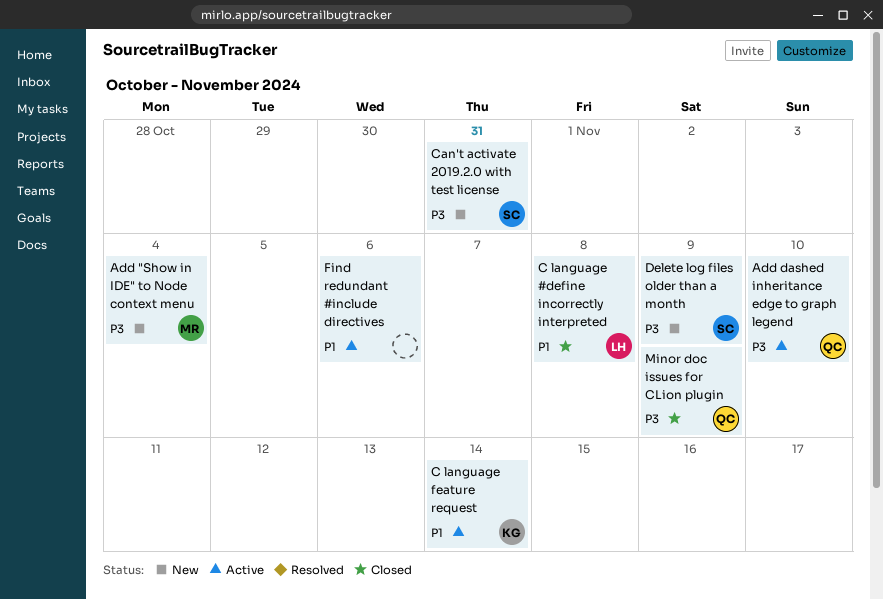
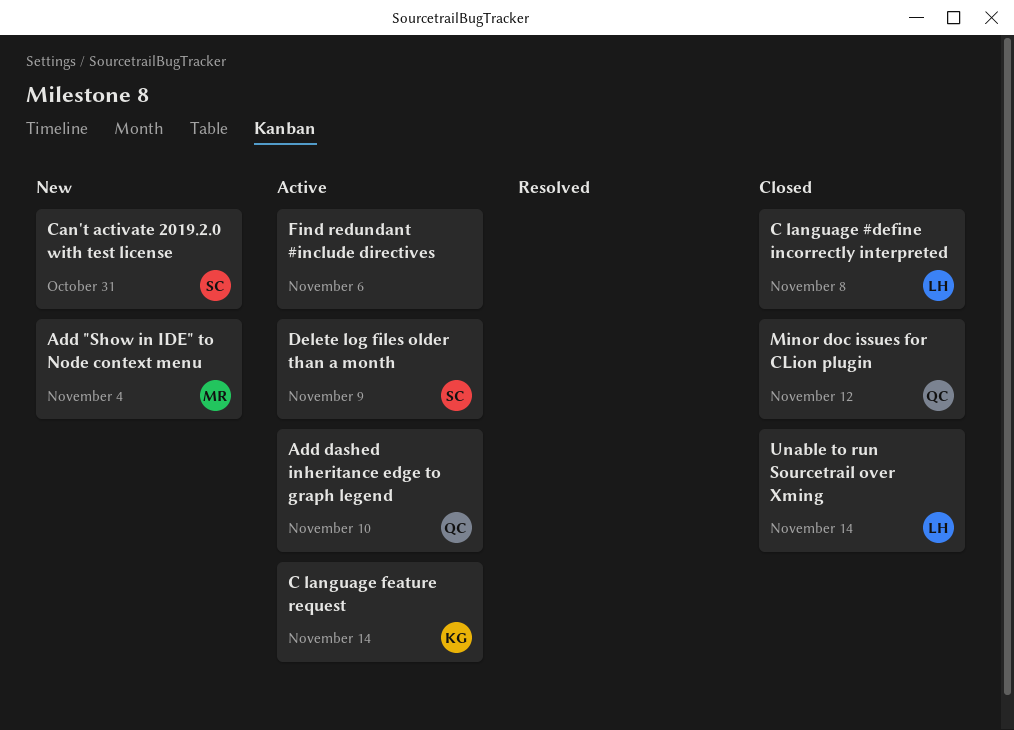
Delete log files older than a month, status: New -> Active
Minor doc issues for CLion plugin, due: Nov 9 -> Nov 12
Unable to run Sourcetrail over Xming: none -> present

